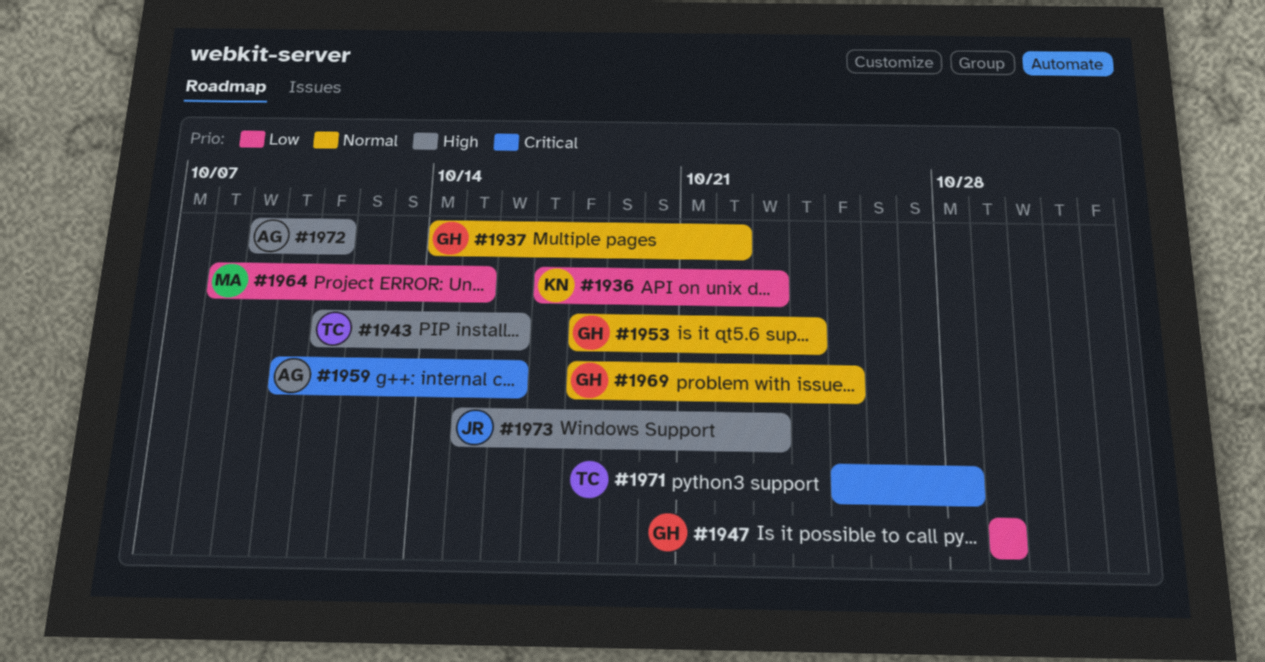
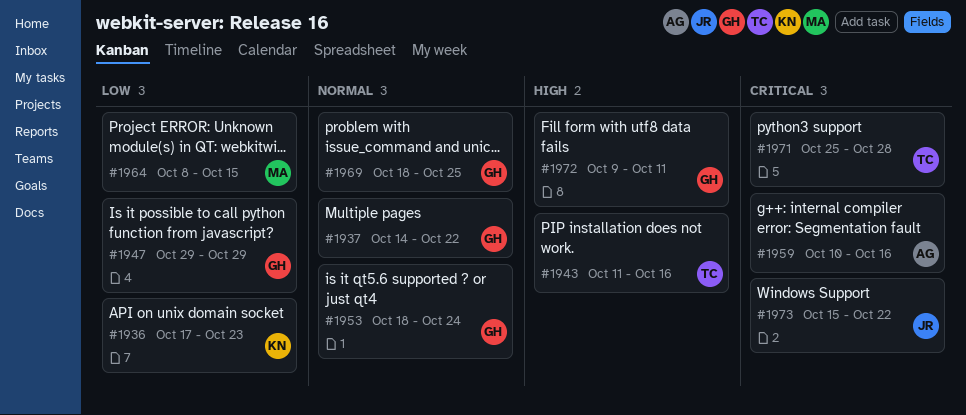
#1972, owner: AG -> GH
#1973, priority: High -> Critical
#1973, due: Oct 23 -> Oct 22

